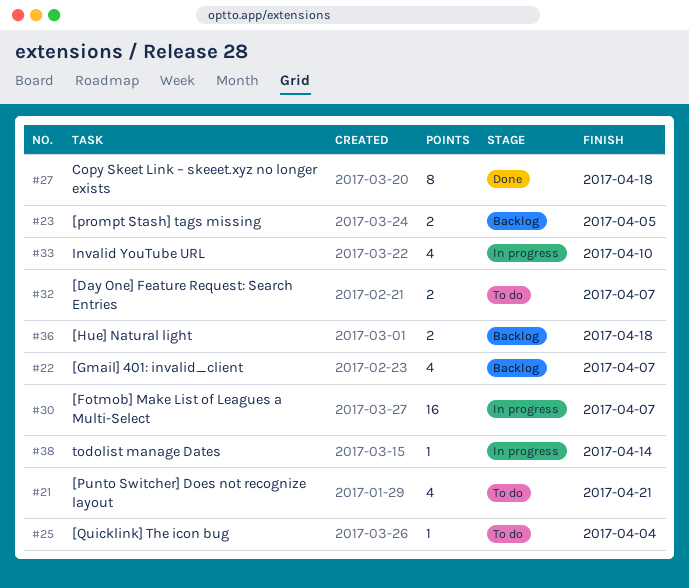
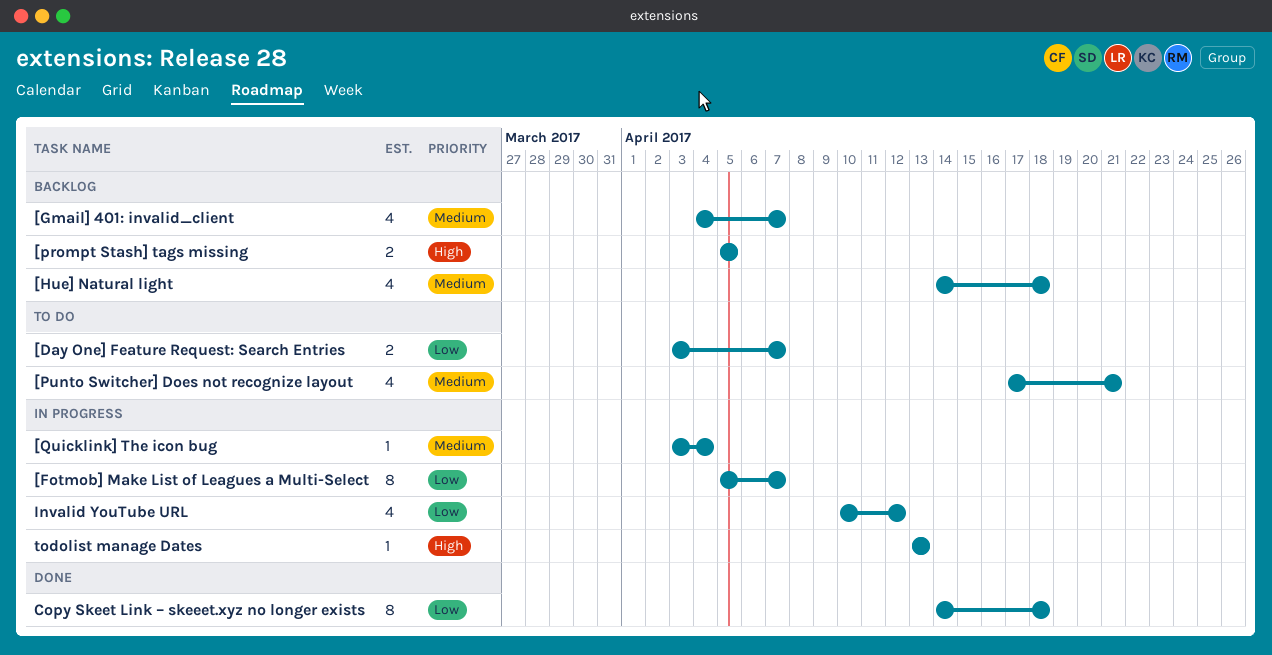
[Fotmob] Make List of Leagues a Multi-Select, estimate: 16 -> 8
[Hue] Natural light, estimate: 2 -> 4
[Quicklink] The icon bug, status: To do -> In progress
Invalid YouTube URL, due: Apr 10 -> Apr 12
todolist manage Dates, due: Apr 14 -> Apr 13

